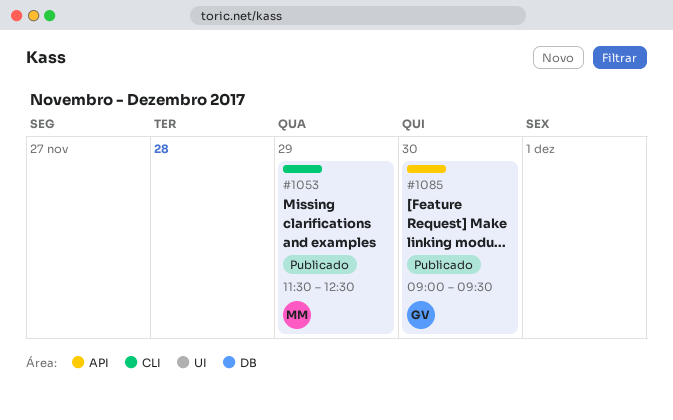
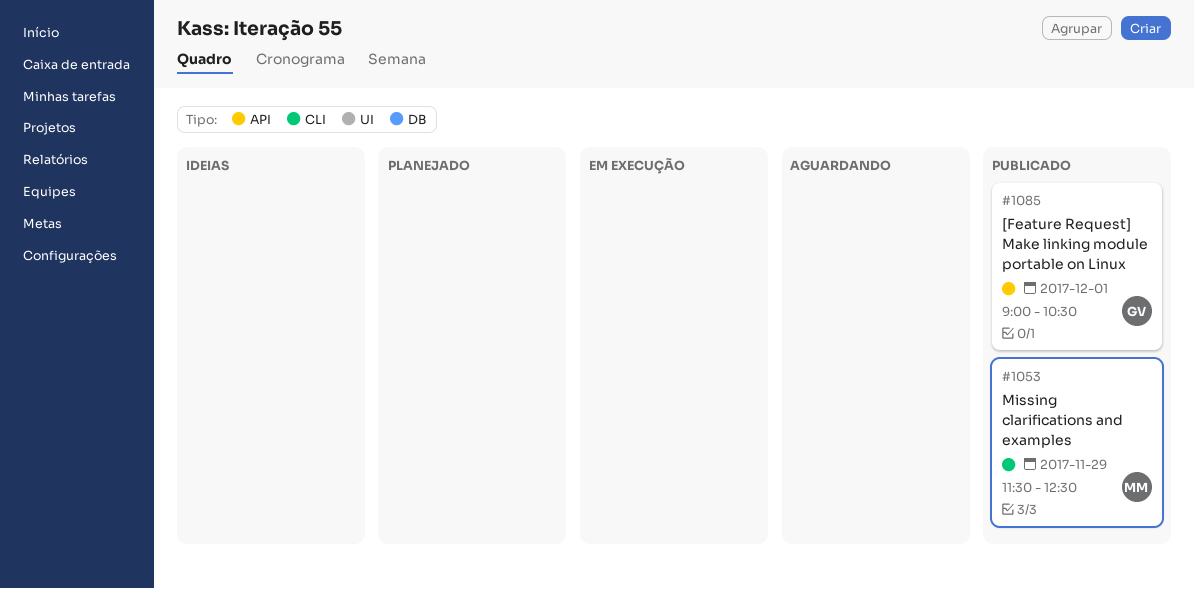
#1085, day: Nov 30 -> Dec 1
#1085, ends: 09:30 -> 10:30

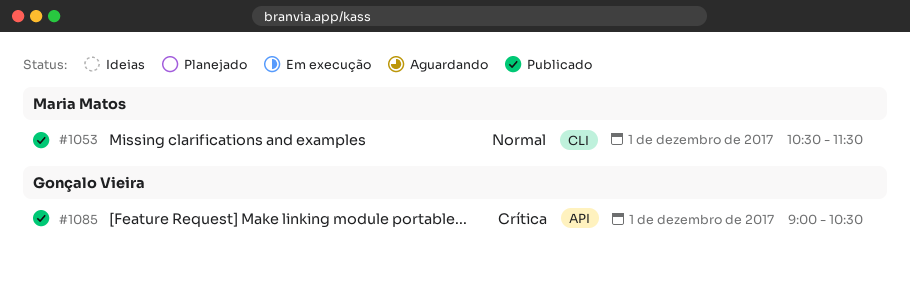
#1053, day: Nov 29 -> Dec 1
#1053, begins: 11:30 -> 10:30
#1053, ends: 12:30 -> 11:30

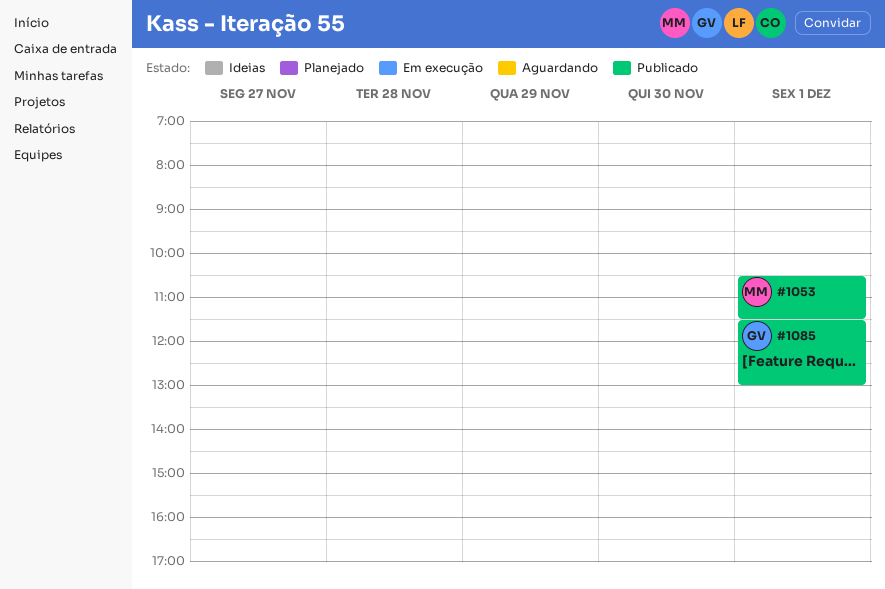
#1085, begins: 09:00 -> 11:30
#1085, ends: 10:30 -> 13:00

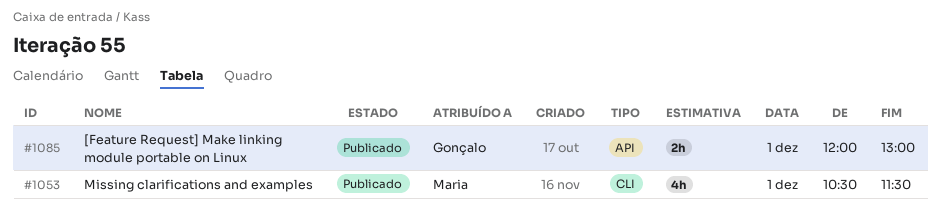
#1085, begins: 11:30 -> 12:00

